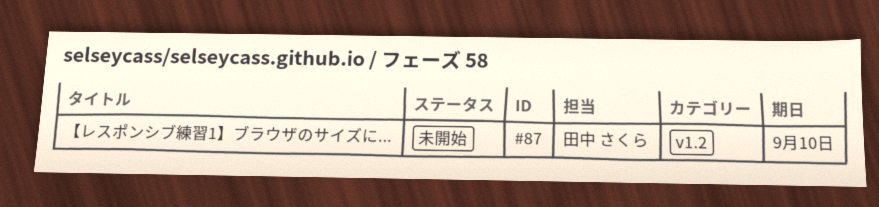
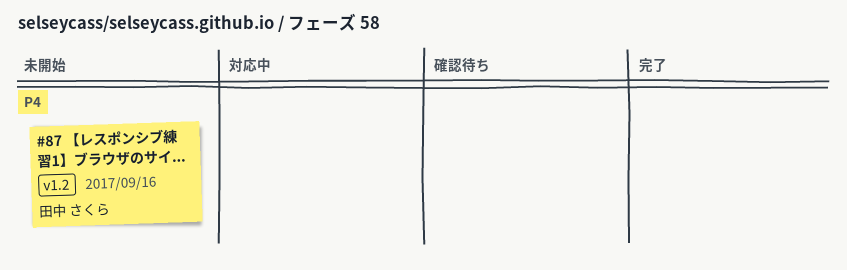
#87, due: Sep 10 -> Sep 16

